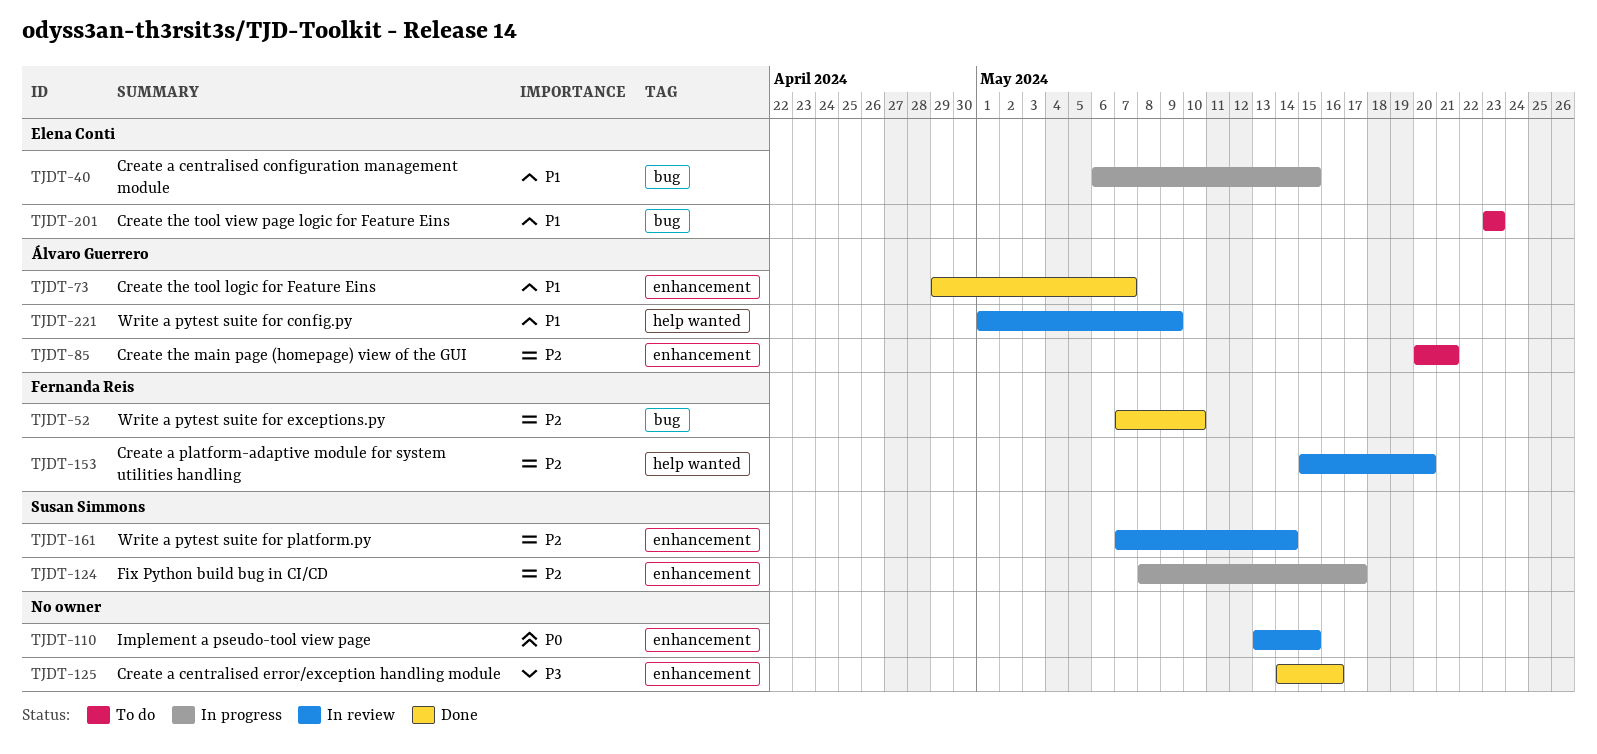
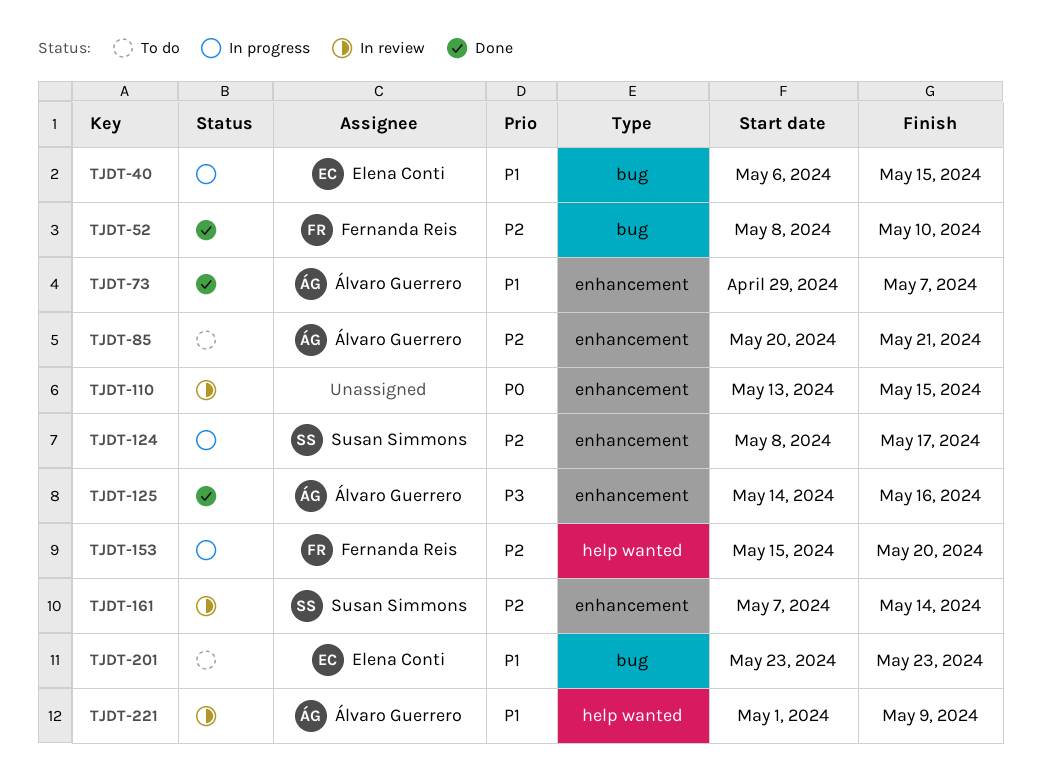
TJDT-52, start: May 7 -> May 8
TJDT-125, owner: none -> Álvaro Guerrero
TJDT-153, status: In review -> In progress

